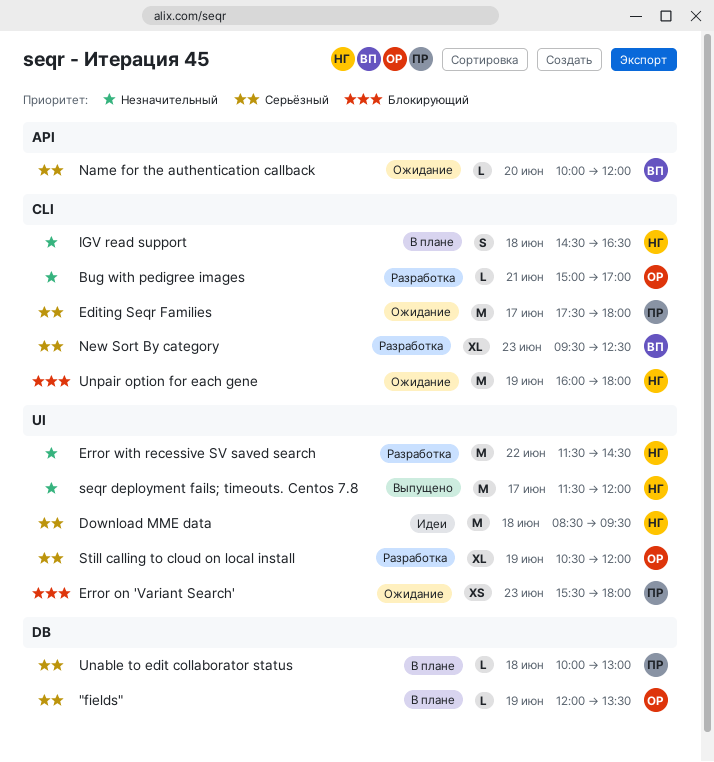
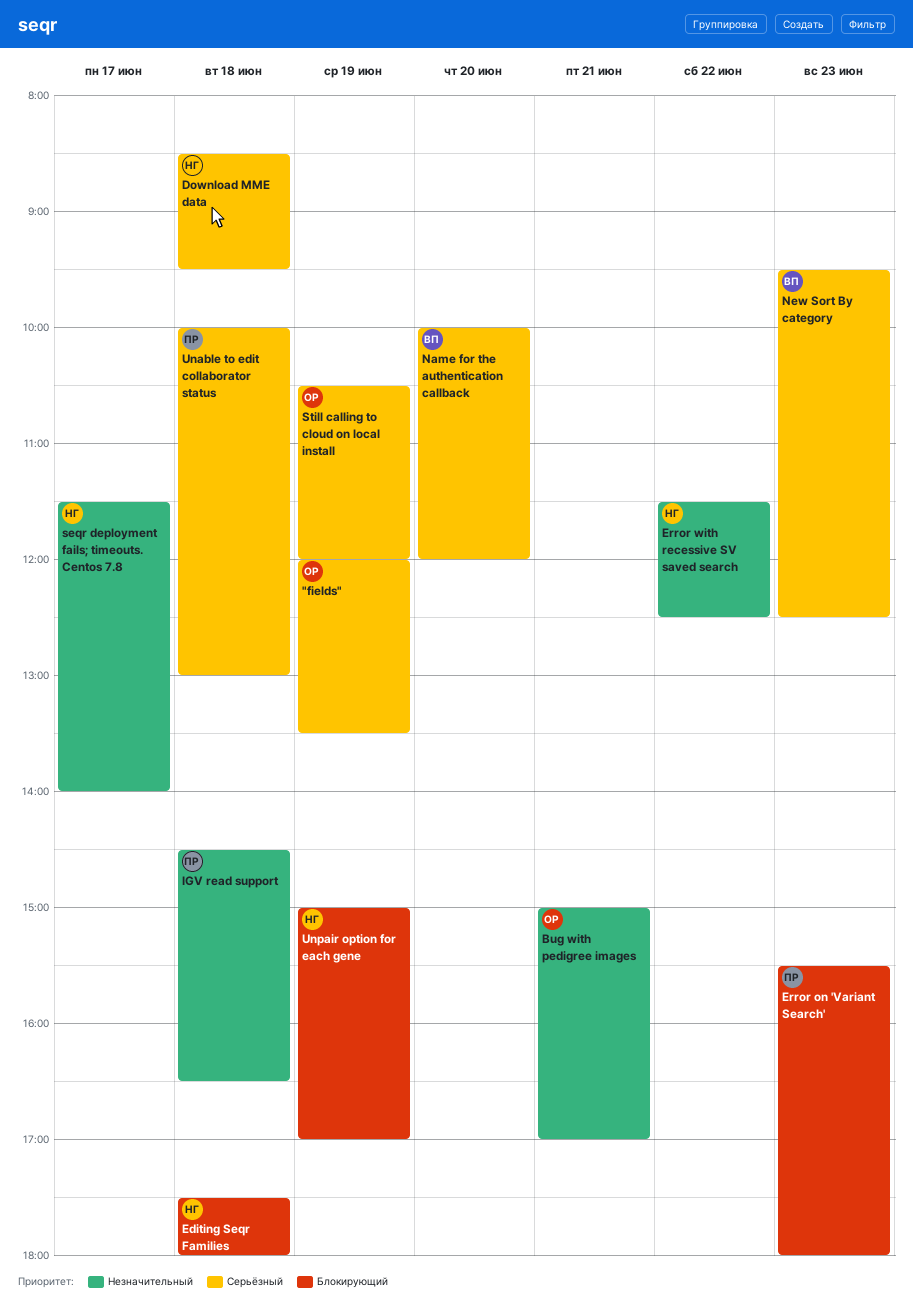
Editing Seqr Families, owner: ПР -> НГ
Editing Seqr Families, priority: Серьёзный -> Блокирующий
Editing Seqr Families, day: Jun 17 -> Jun 18
Error with recessive SV saved search, ends: 14:30 -> 12:30
IGV read support, owner: НГ -> ПР
seqr deployment fails; timeouts. Centos 7.8, ends: 12:00 -> 14:00
Unpair option for each gene, begins: 16:00 -> 15:00
Unpair option for each gene, ends: 18:00 -> 17:00

